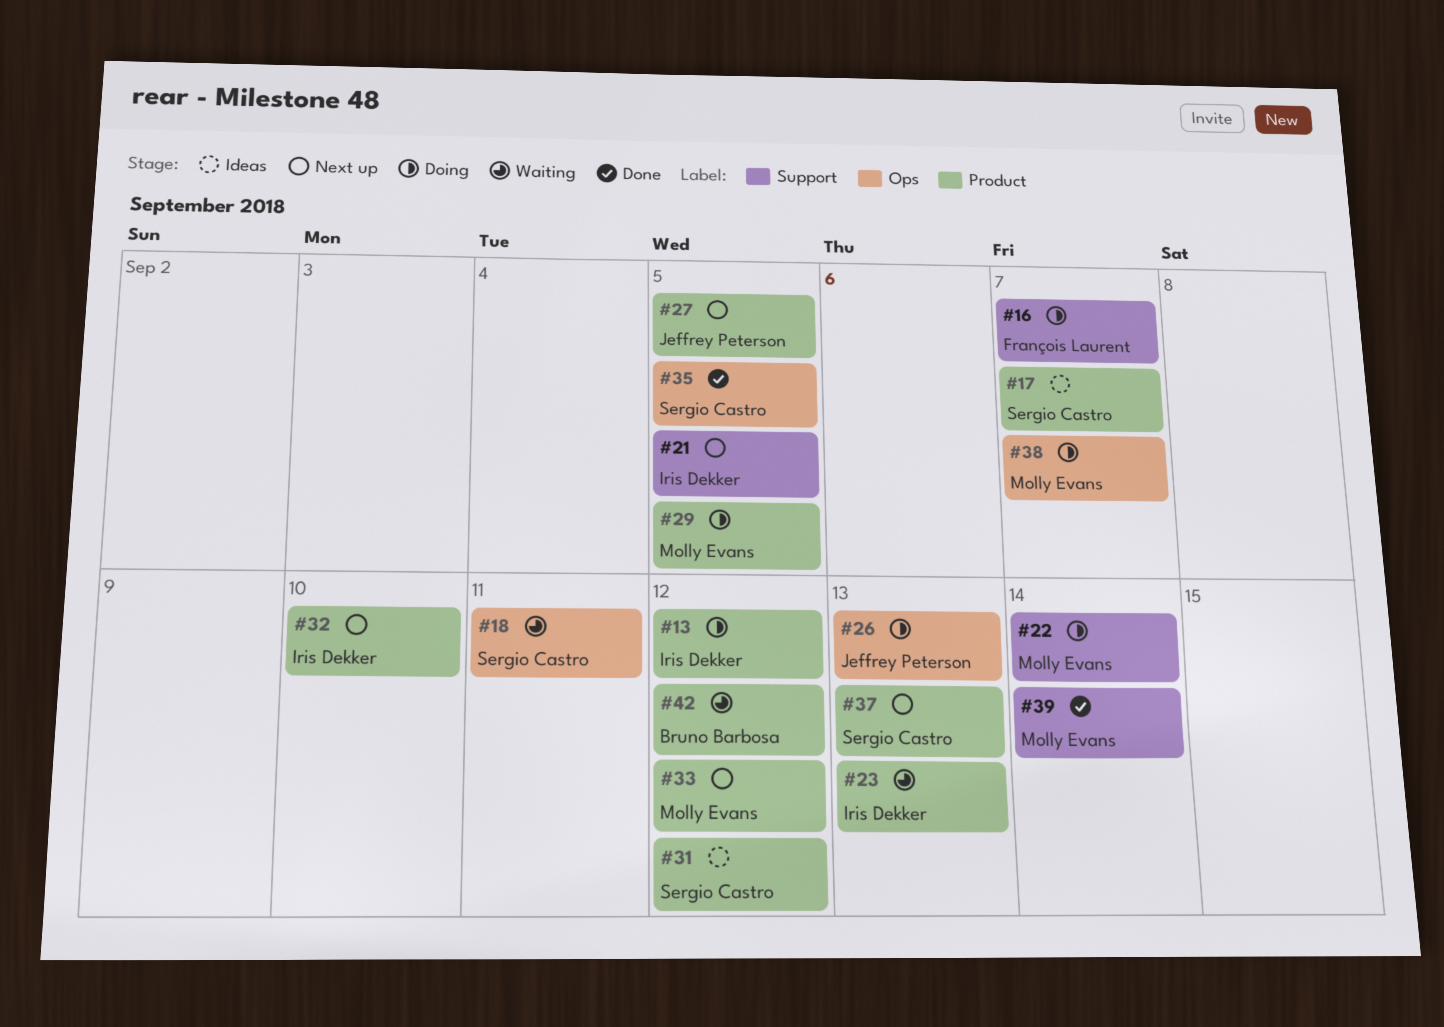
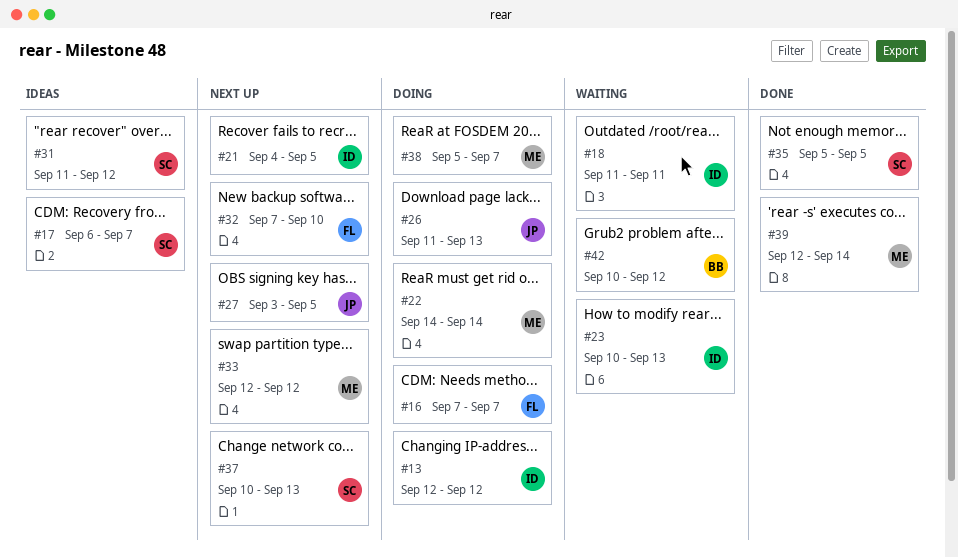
#18, owner: Sergio Castro -> Iris Dekker
#29: present -> none
#32, owner: Iris Dekker -> François Laurent

